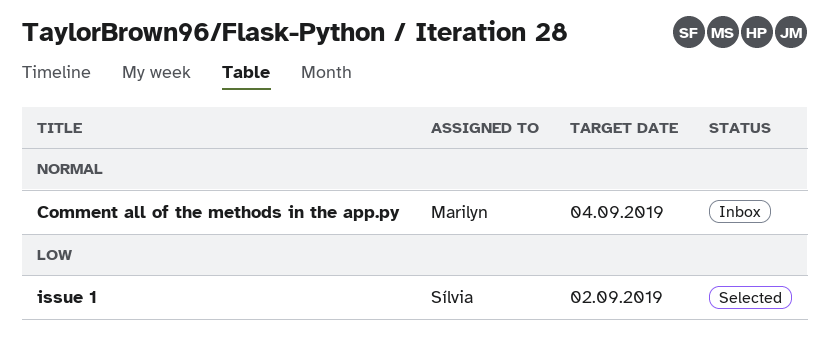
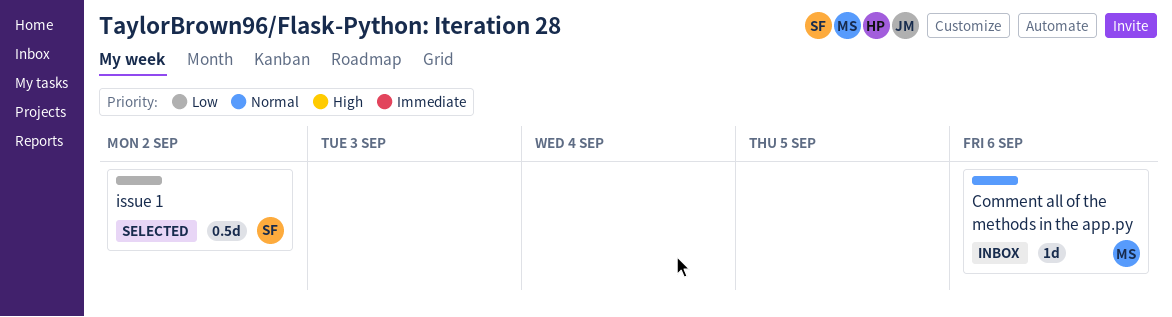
Comment all of the methods in the app.py, due: Sep 4 -> Sep 6

